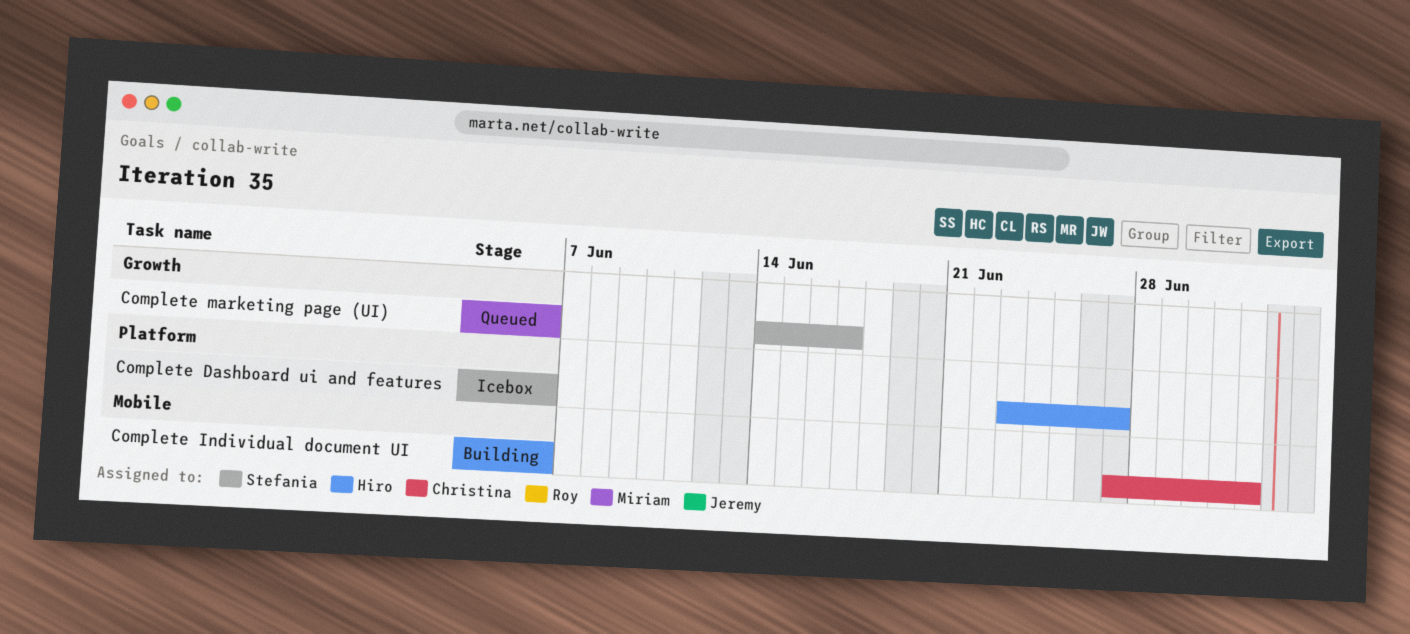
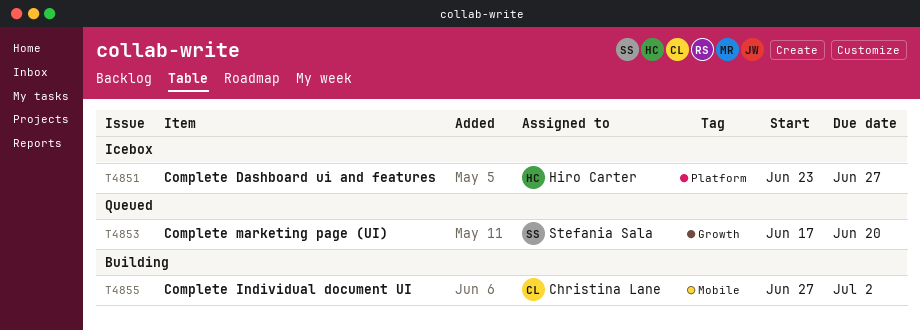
Complete marketing page (UI), start: Jun 14 -> Jun 17
Complete marketing page (UI), due: Jun 17 -> Jun 20

